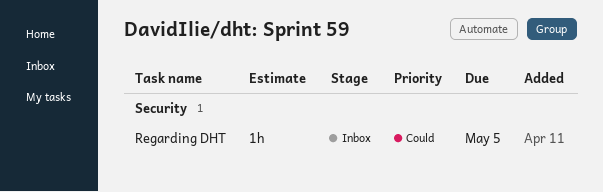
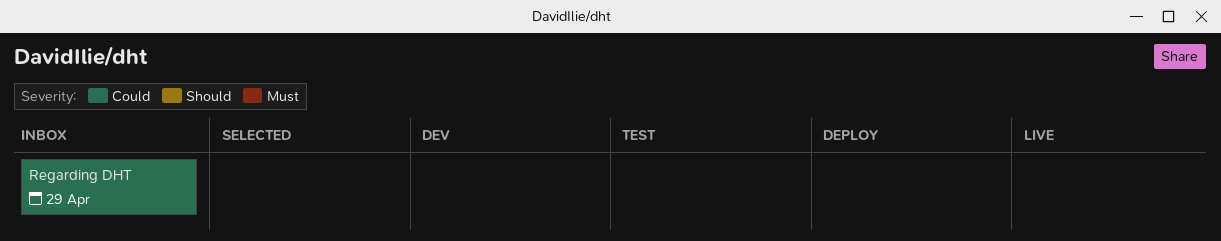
Regarding DHT, due: May 5 -> Apr 29

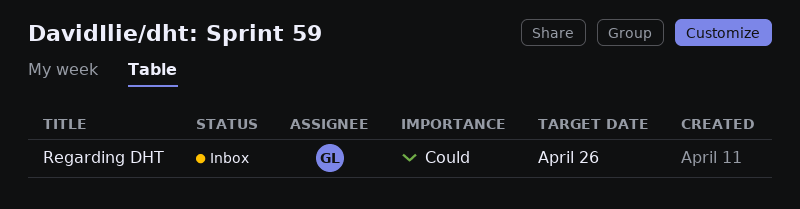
Regarding DHT, due: Apr 29 -> Apr 26

